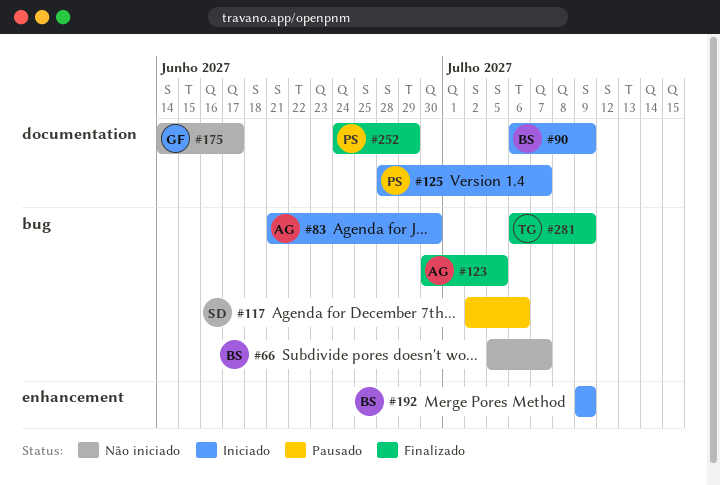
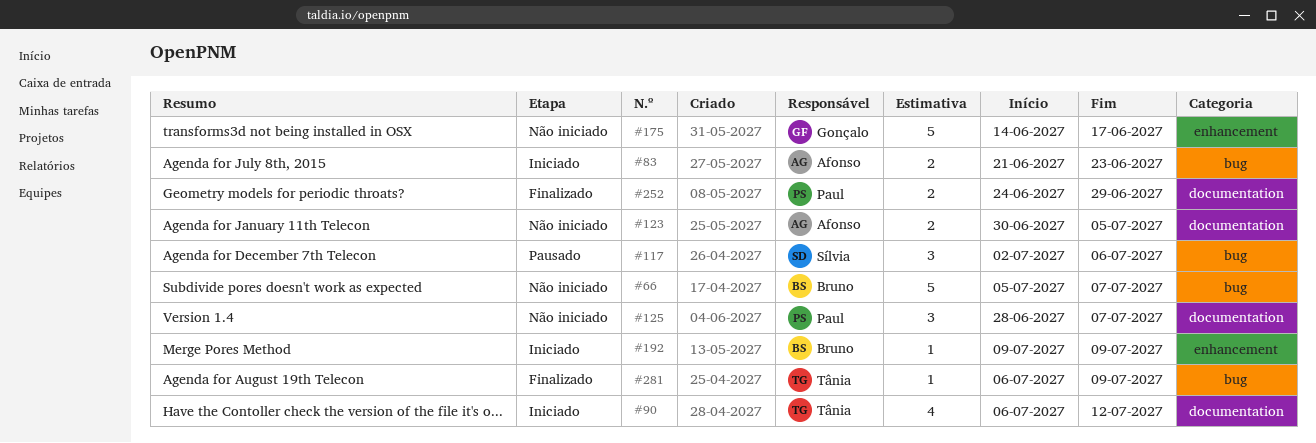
#83, due: Jun 30 -> Jun 23
#90, owner: Bruno -> Tânia
#90, due: Jul 9 -> Jul 12
#123, status: Finalizado -> Não iniciado
#123, label: bug -> documentation
#125, status: Iniciado -> Não iniciado
#175, label: documentation -> enhancement

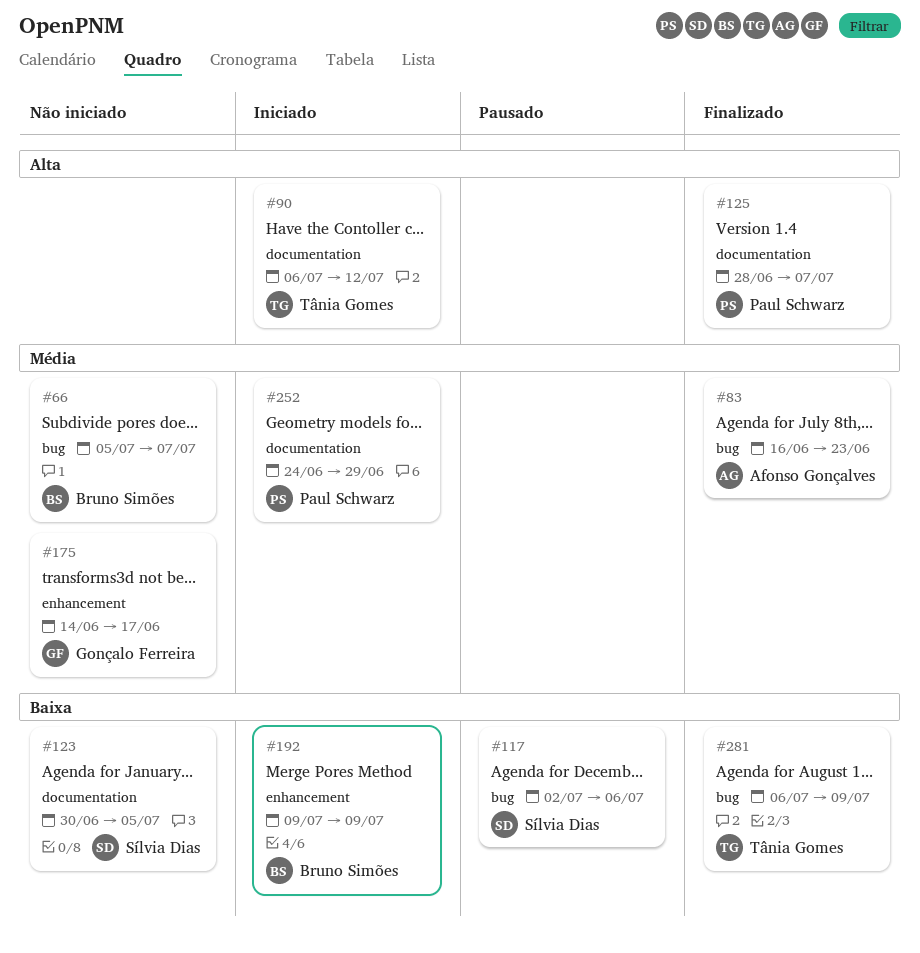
#83, status: Iniciado -> Finalizado
#83, start: Jun 21 -> Jun 16
#123, owner: Afonso Gonçalves -> Sílvia Dias
#125, status: Não iniciado -> Finalizado
#252, status: Finalizado -> Iniciado

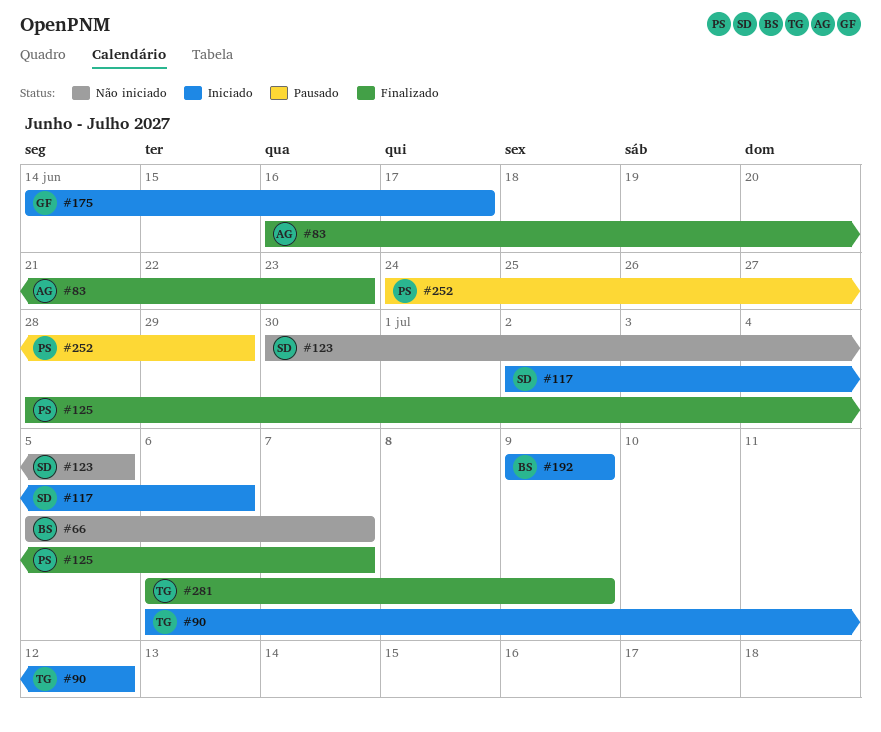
#117, status: Pausado -> Iniciado
#175, status: Não iniciado -> Iniciado
#252, status: Iniciado -> Pausado

